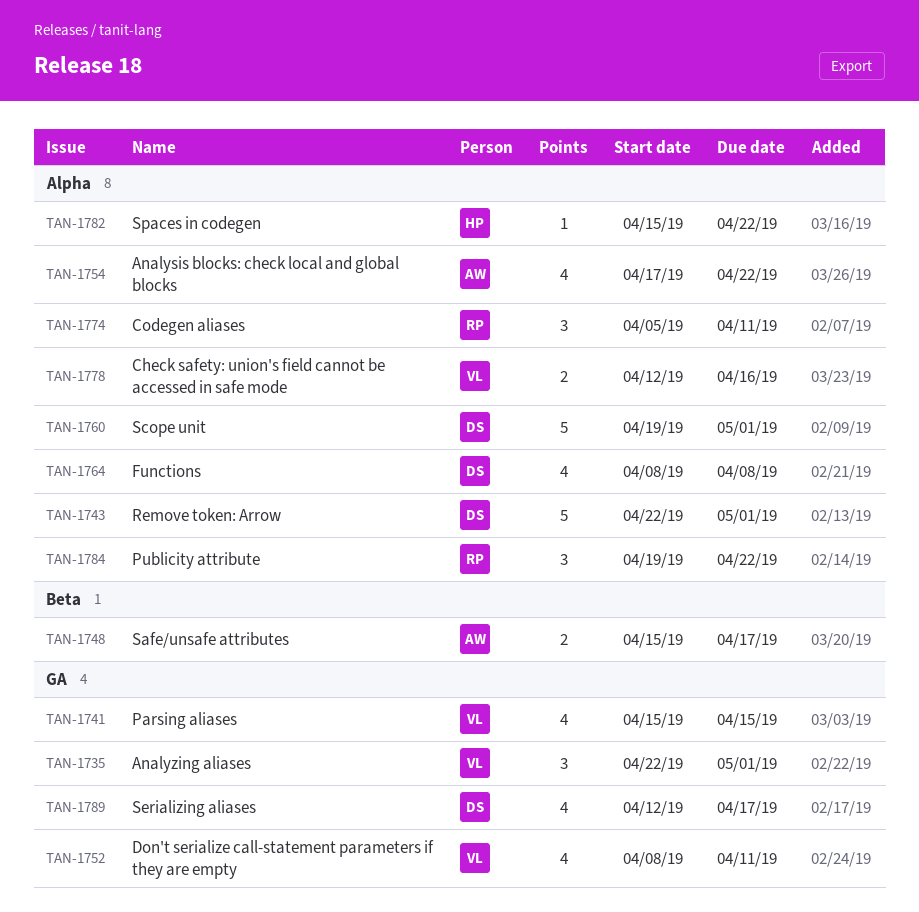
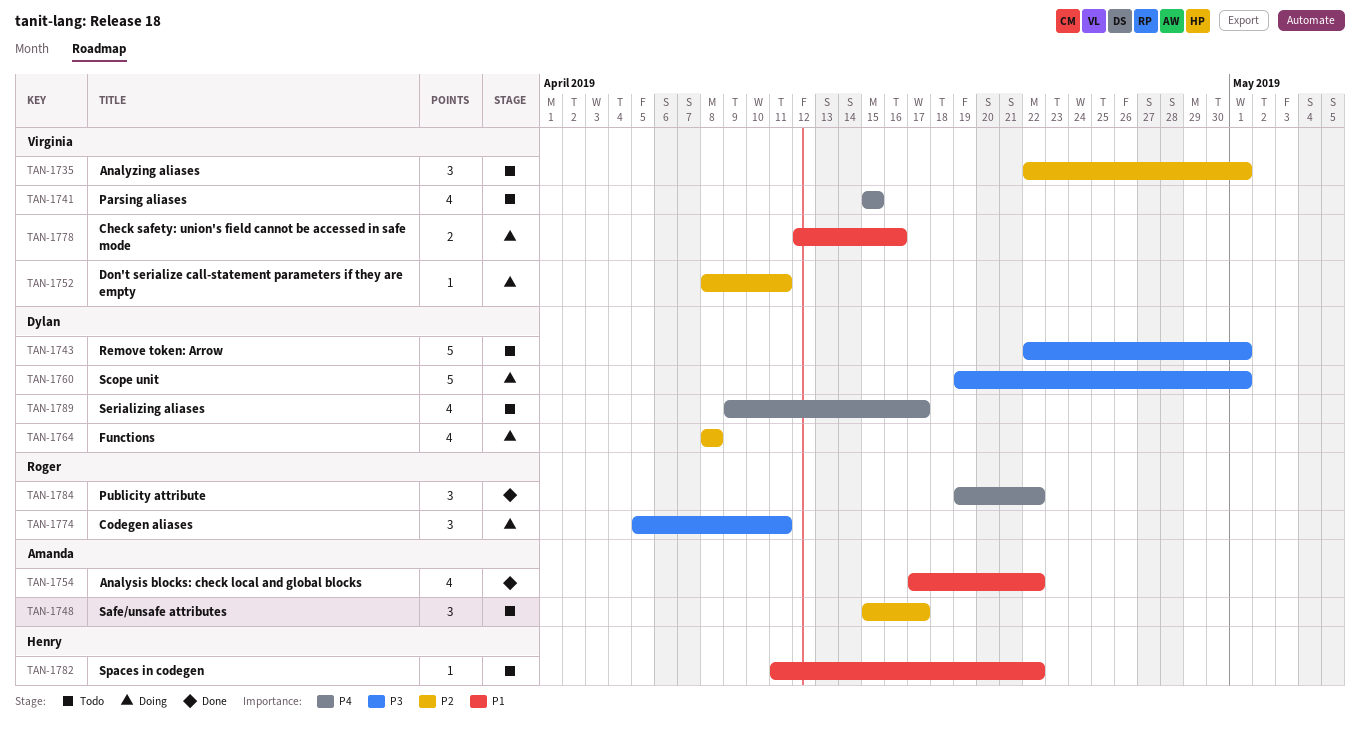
TAN-1748, estimate: 2 -> 3
TAN-1752, estimate: 4 -> 1
TAN-1782, start: Apr 15 -> Apr 11
TAN-1789, start: Apr 12 -> Apr 9

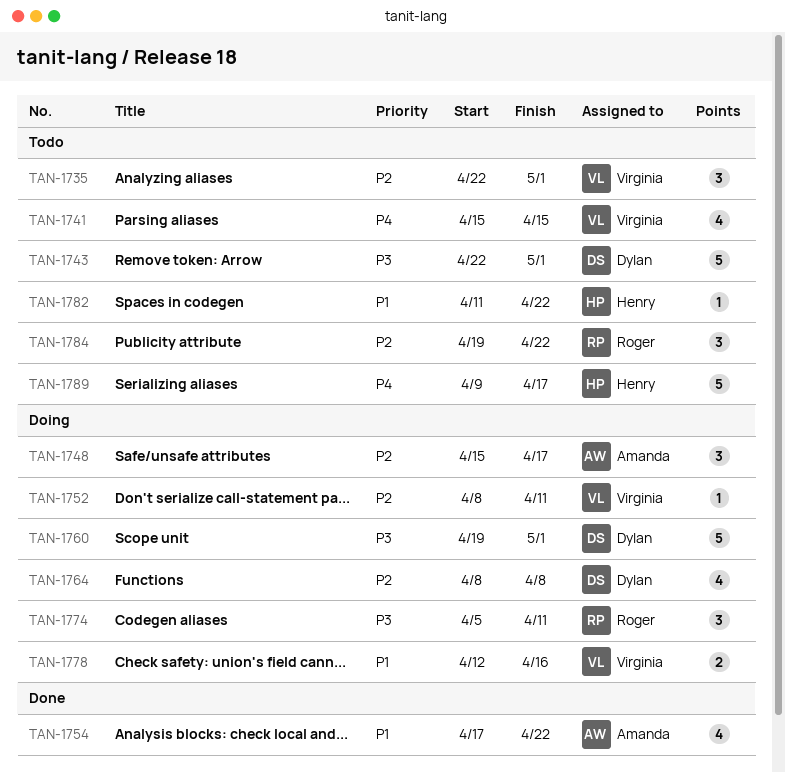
TAN-1748, status: Todo -> Doing
TAN-1784, status: Done -> Todo
TAN-1784, priority: P4 -> P2
TAN-1789, owner: Dylan -> Henry
TAN-1789, estimate: 4 -> 5

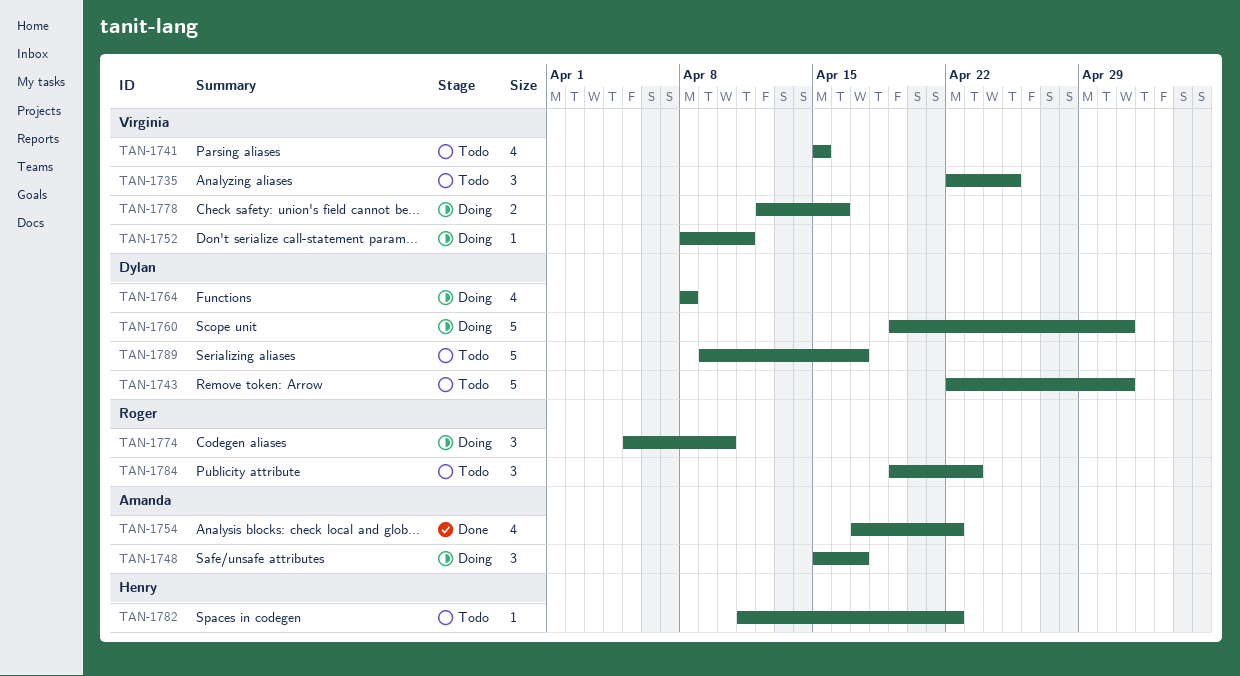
TAN-1735, due: May 1 -> Apr 25
TAN-1774, due: Apr 11 -> Apr 10
TAN-1784, due: Apr 22 -> Apr 23
TAN-1789, owner: Henry -> Dylan

